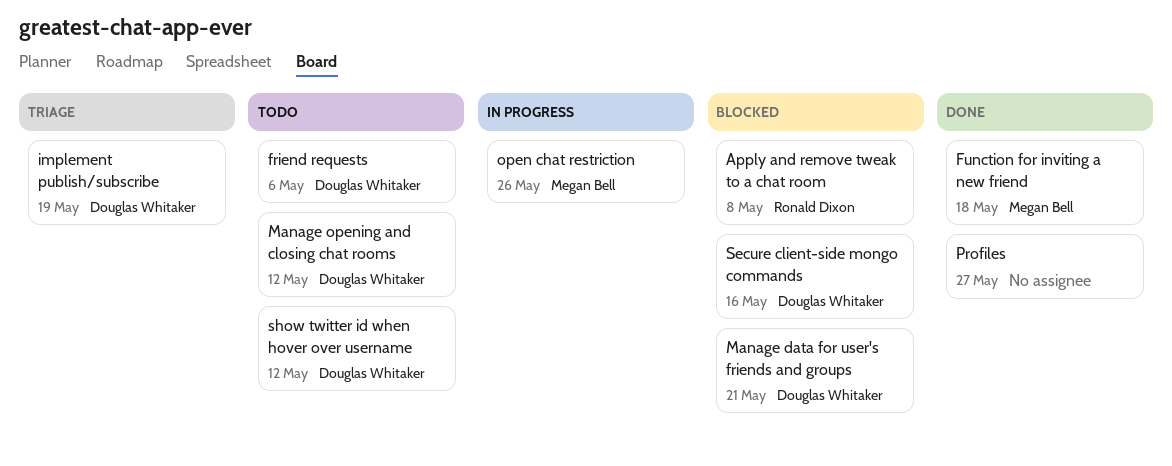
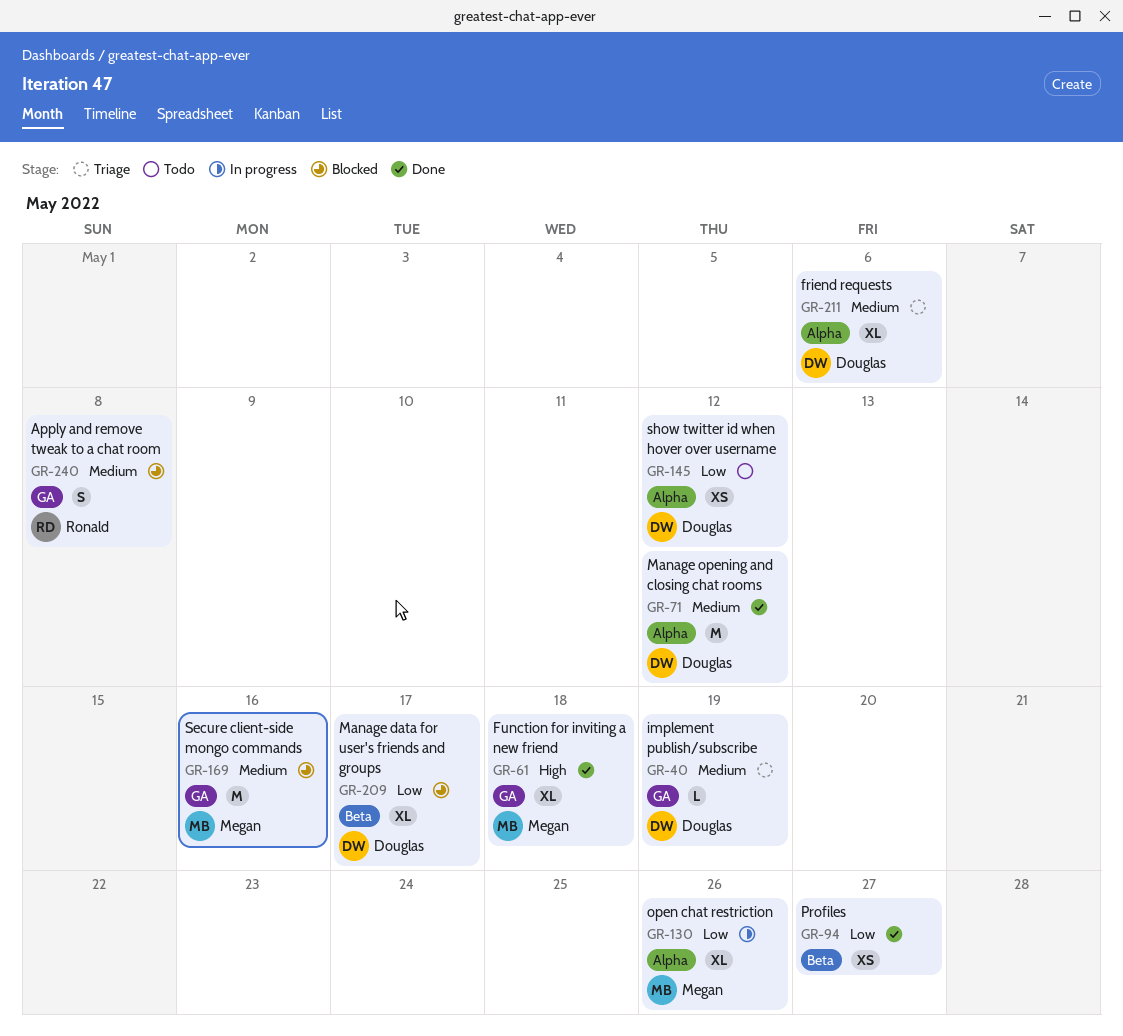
friend requests, status: Todo -> Triage
Manage data for user's friends and groups, due: May 21 -> May 17
Manage opening and closing chat rooms, status: Todo -> Done
Secure client-side mongo commands, owner: Douglas Whitaker -> Megan Bell

